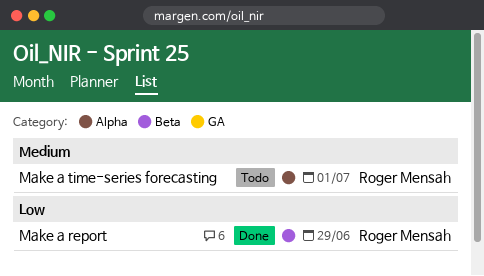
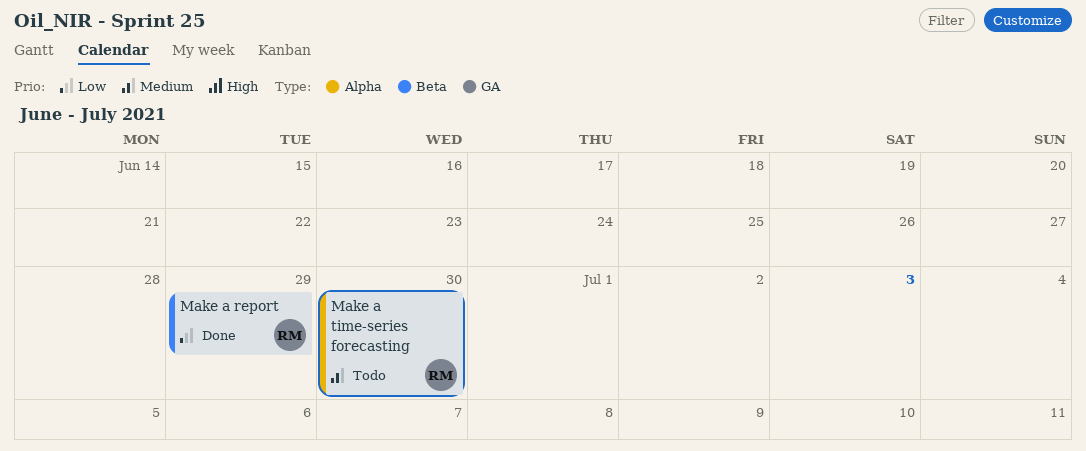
Make a time-series forecasting, due: Jul 1 -> Jun 30

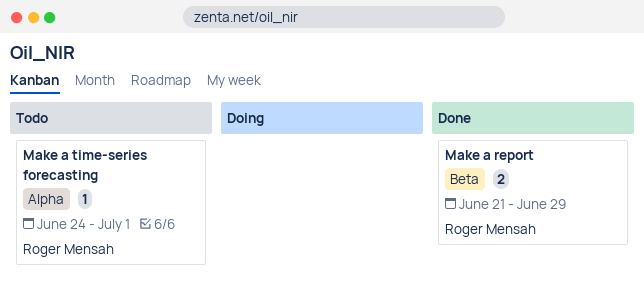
Make a time-series forecasting, due: Jun 30 -> Jul 1

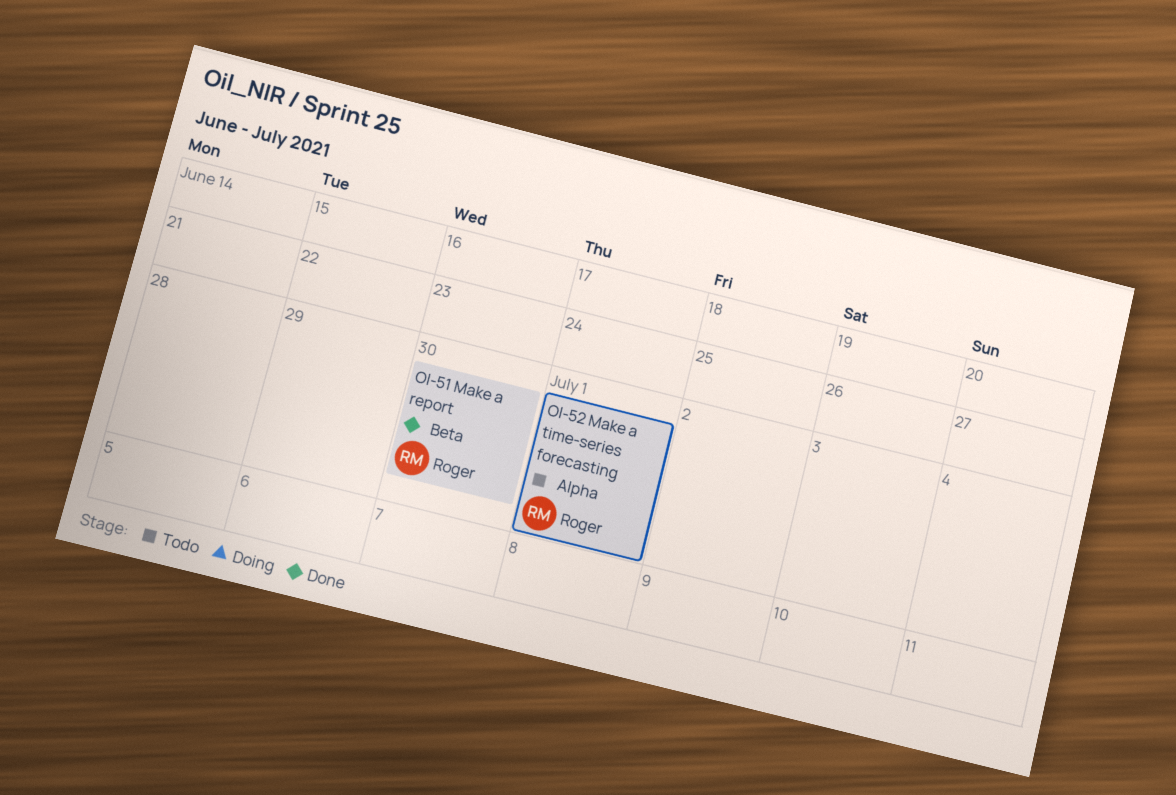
Make a report, due: Jun 29 -> Jun 30

